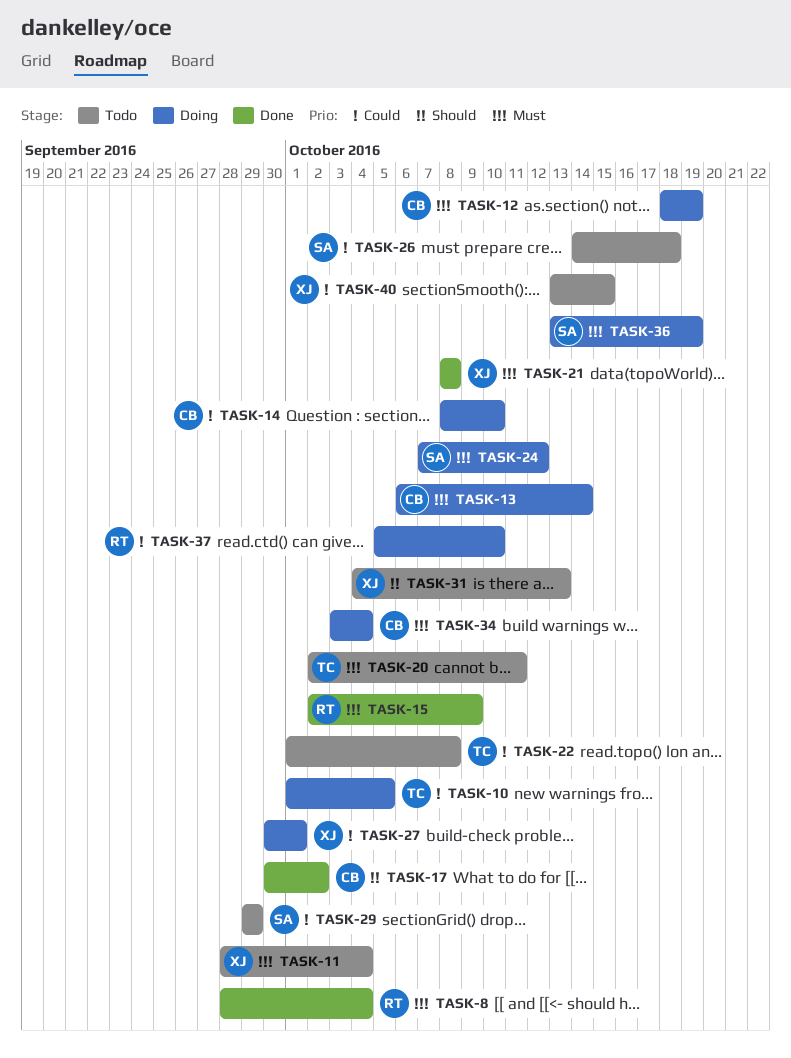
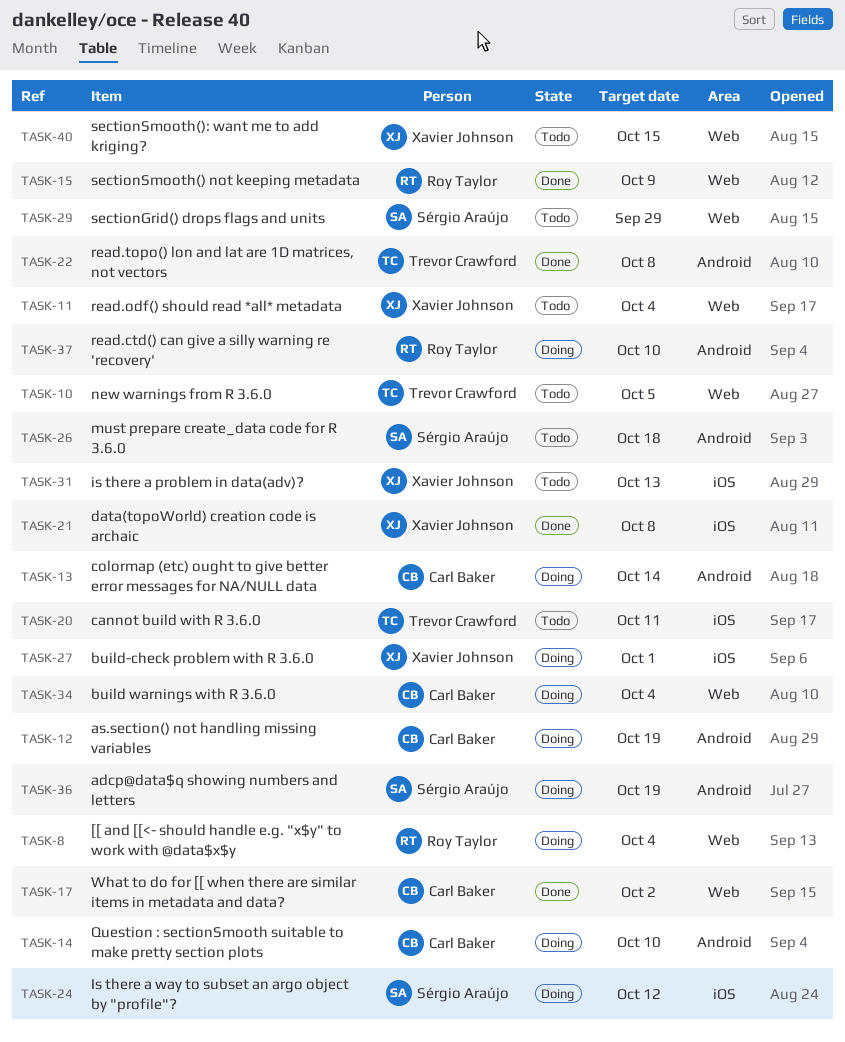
TASK-8, status: Done -> Doing
TASK-10, status: Doing -> Todo
TASK-22, status: Todo -> Done

